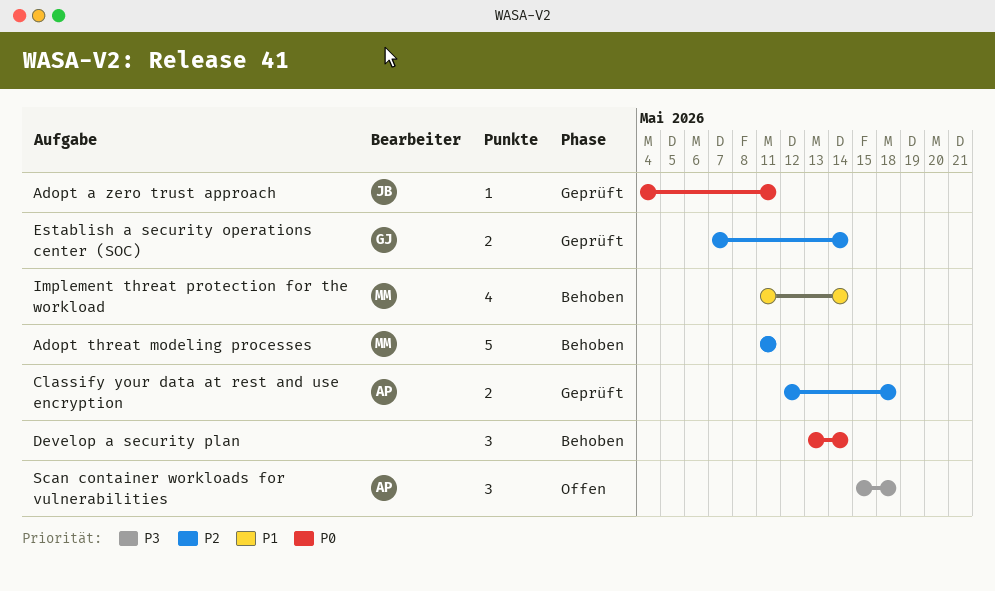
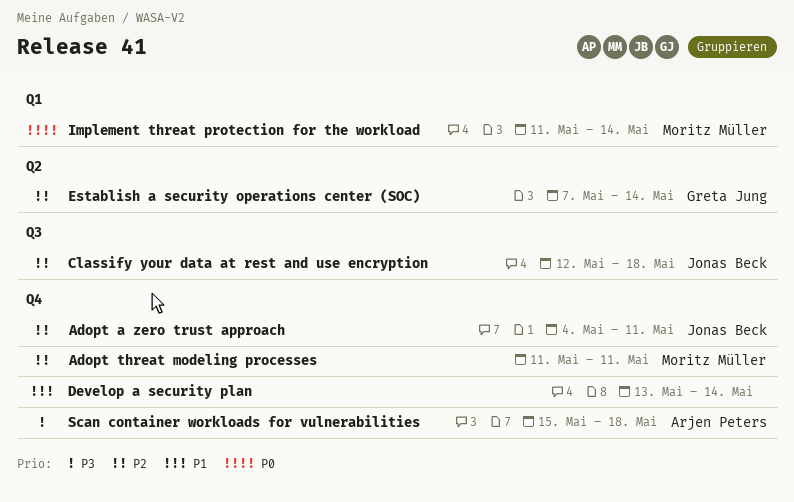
Adopt a zero trust approach, priority: P0 -> P2
Classify your data at rest and use encryption, owner: Arjen Peters -> Jonas Beck
Develop a security plan, priority: P0 -> P1
Implement threat protection for the workload, priority: P1 -> P0

